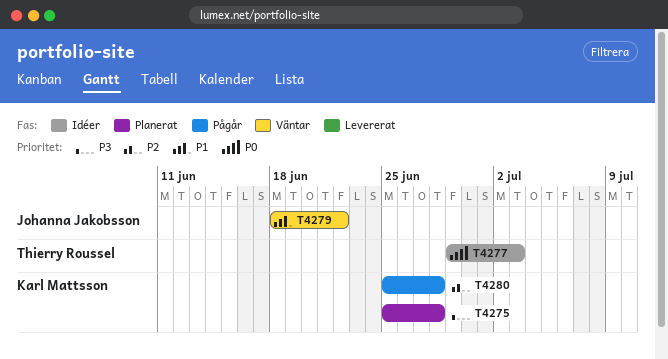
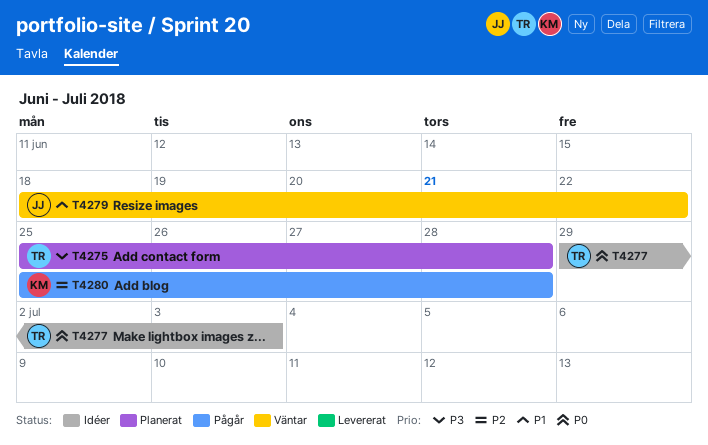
T4275, owner: Karl Mattsson -> Thierry Roussel

